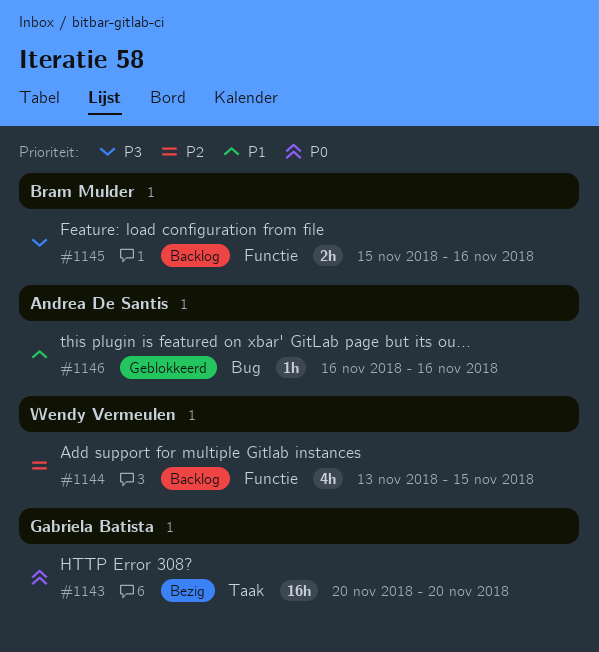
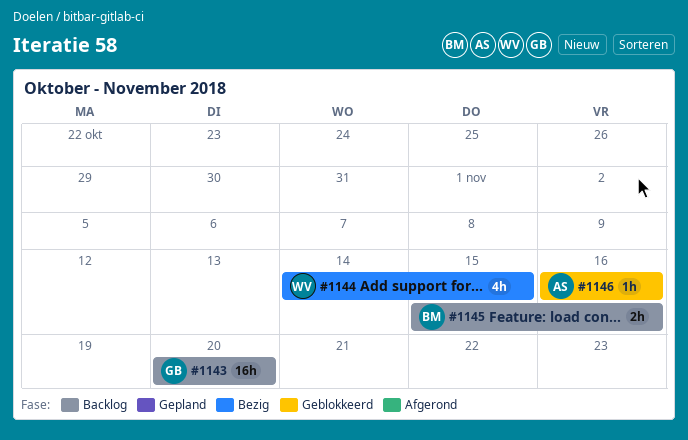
#1143, status: Bezig -> Backlog
#1144, status: Backlog -> Bezig
#1144, start: Nov 13 -> Nov 14

